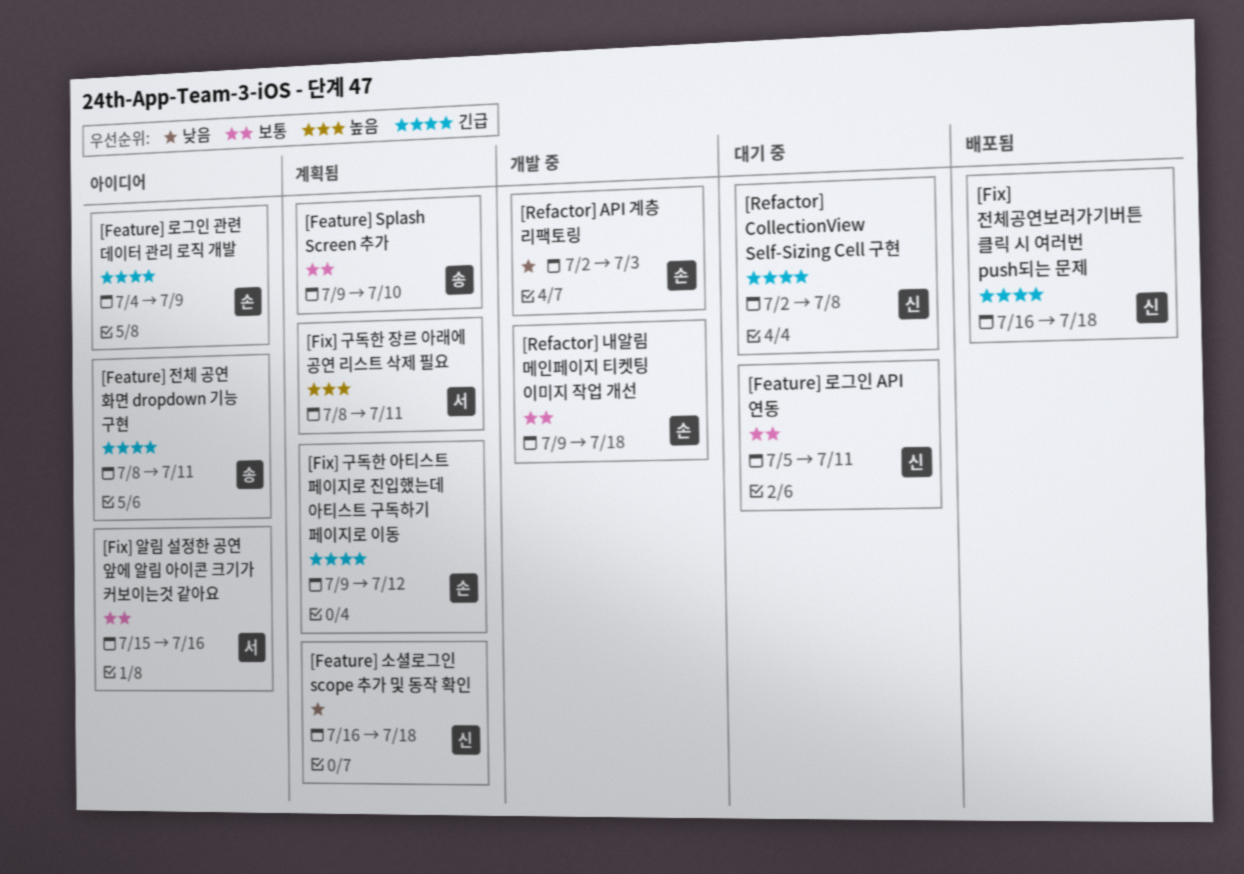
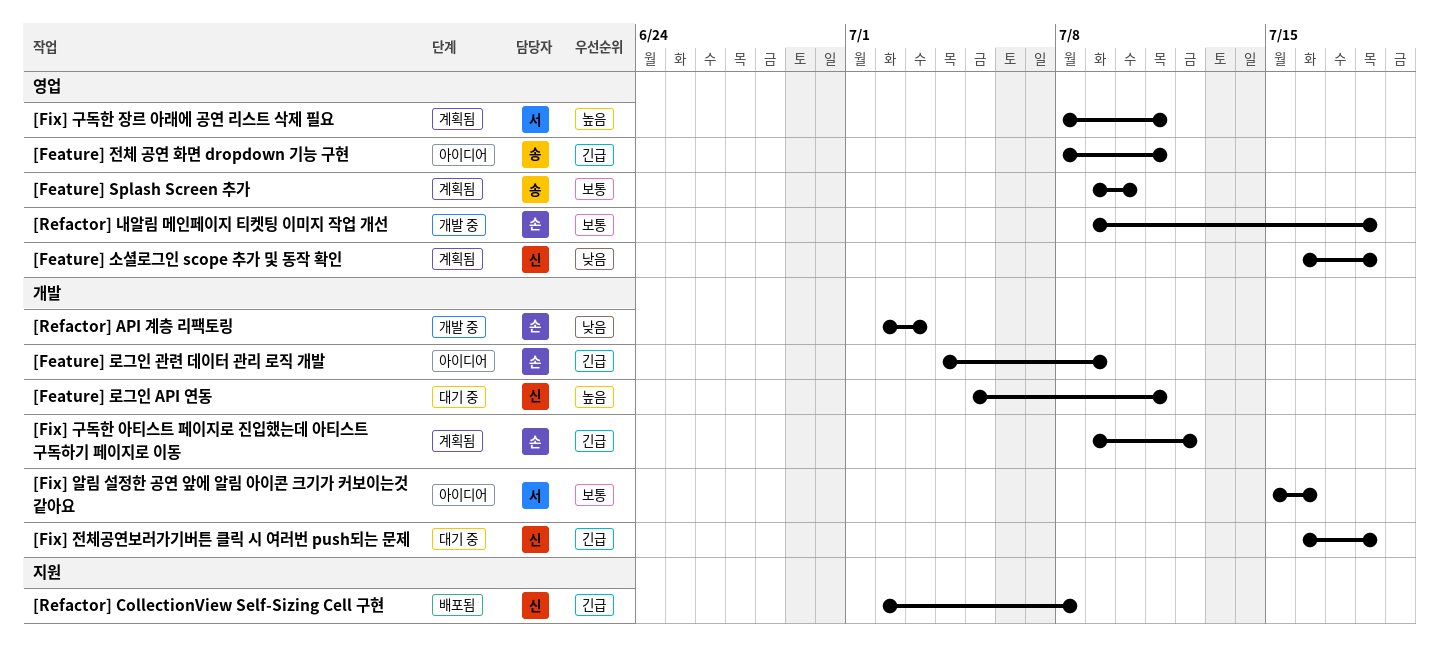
[Feature] 로그인 API 연동, priority: 보통 -> 높음
[Fix] 전체공연보러가기버튼 클릭 시 여러번 push되는 문제, status: 배포됨 -> 대기 중
[Refactor] CollectionView Self-Sizing Cell 구현, status: 대기 중 -> 배포됨

